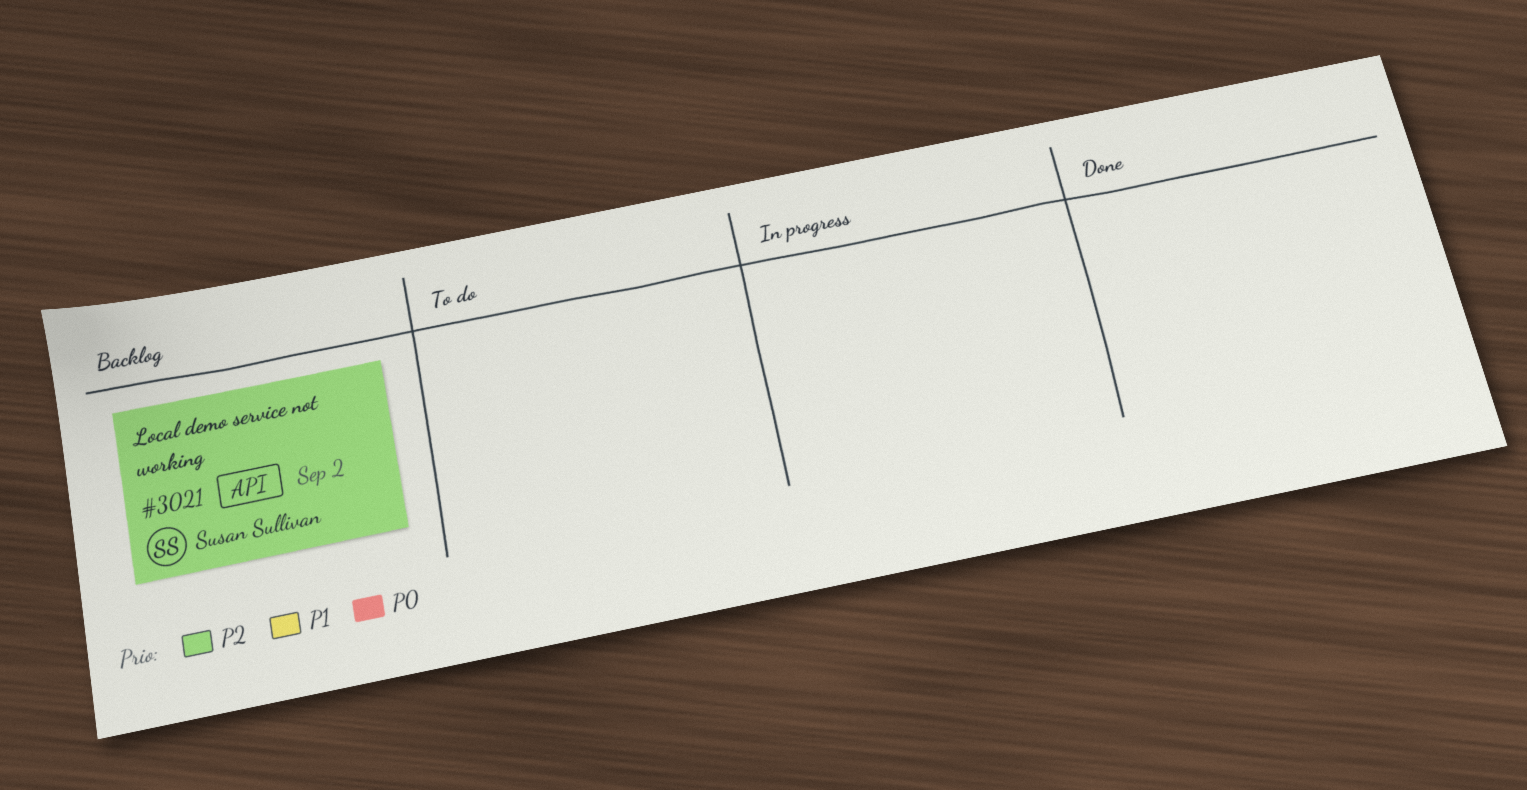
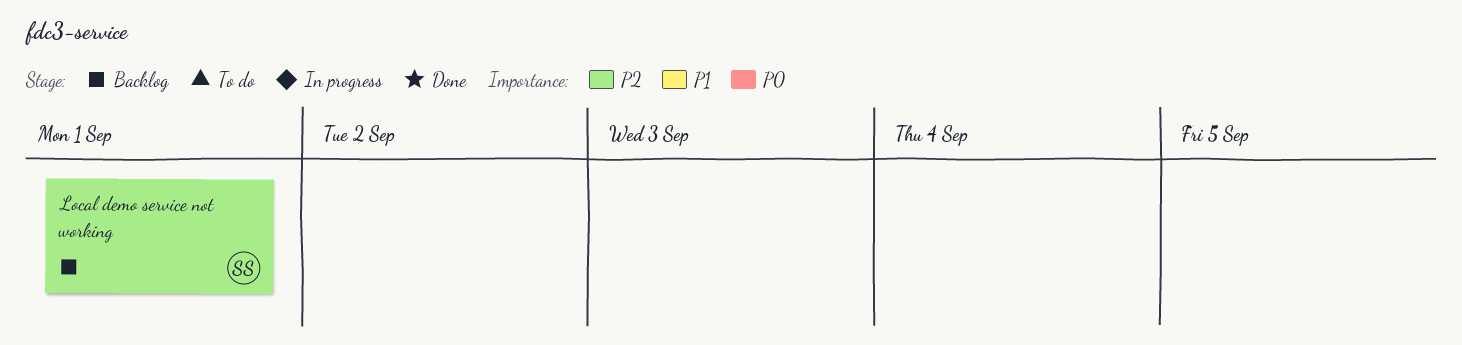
Local demo service not working, due: Sep 2 -> Sep 1

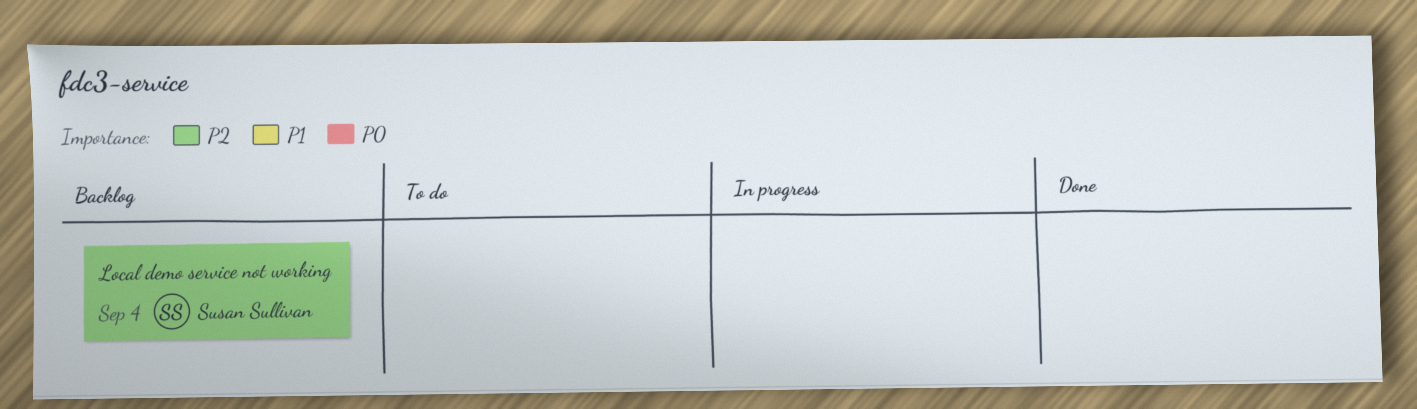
Local demo service not working, due: Sep 1 -> Sep 4

